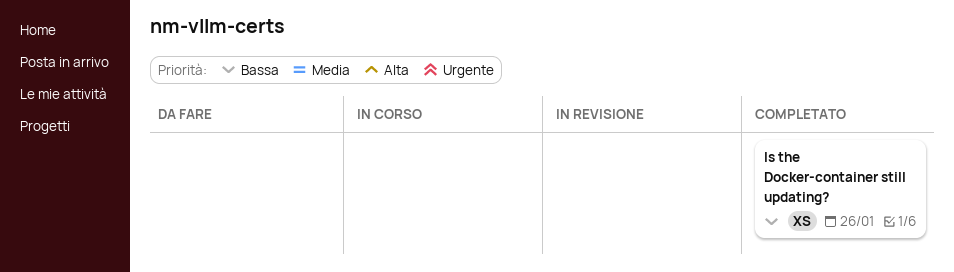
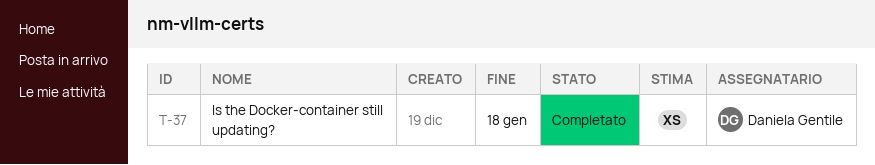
Is the Docker-container still updating?, due: Jan 26 -> Jan 18

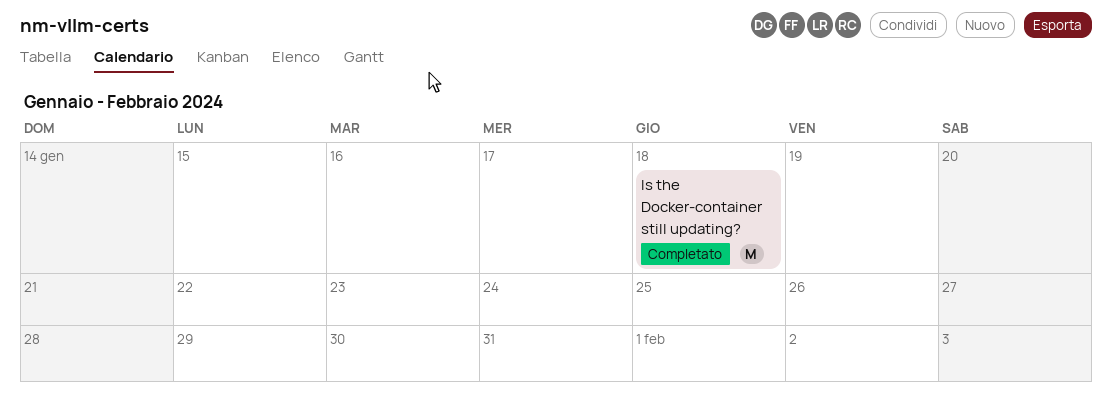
Is the Docker-container still updating?, estimate: XS -> M

